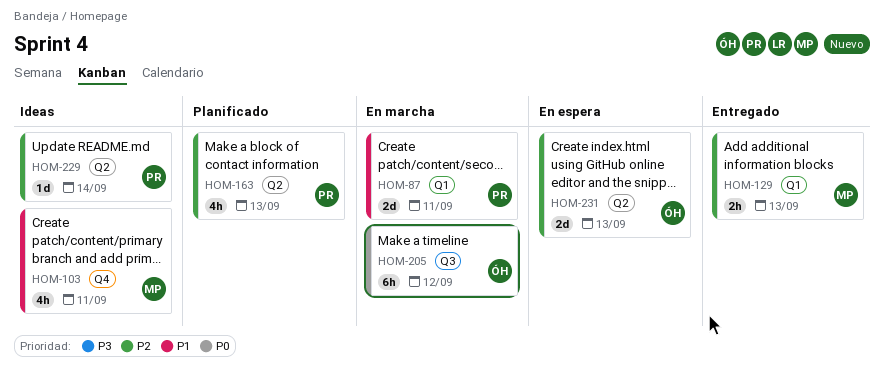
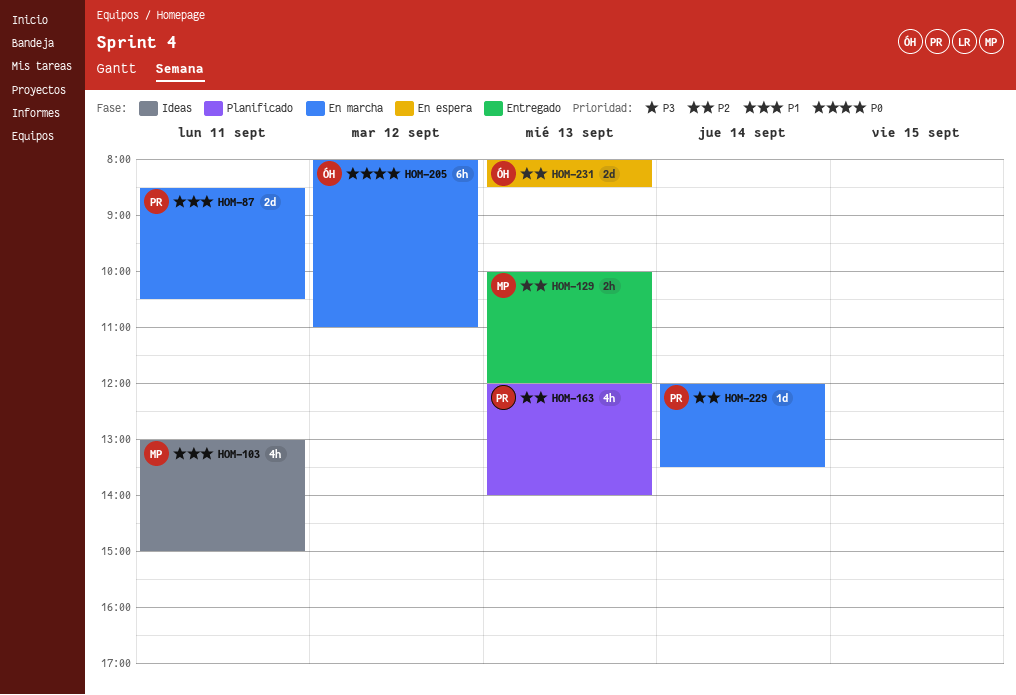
HOM-229, status: Ideas -> En marcha

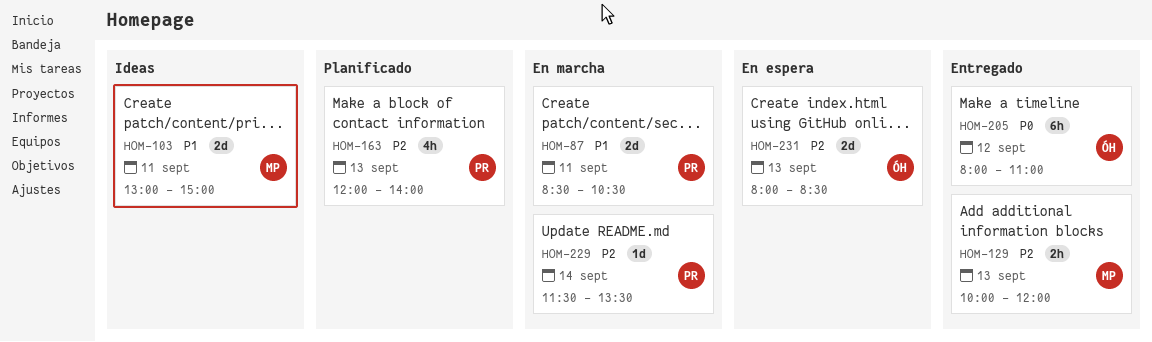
HOM-103, estimate: 4h -> 2d
HOM-205, status: En marcha -> Entregado
HOM-229, begins: 12:00 -> 11:30

